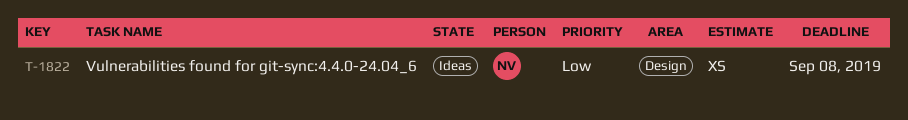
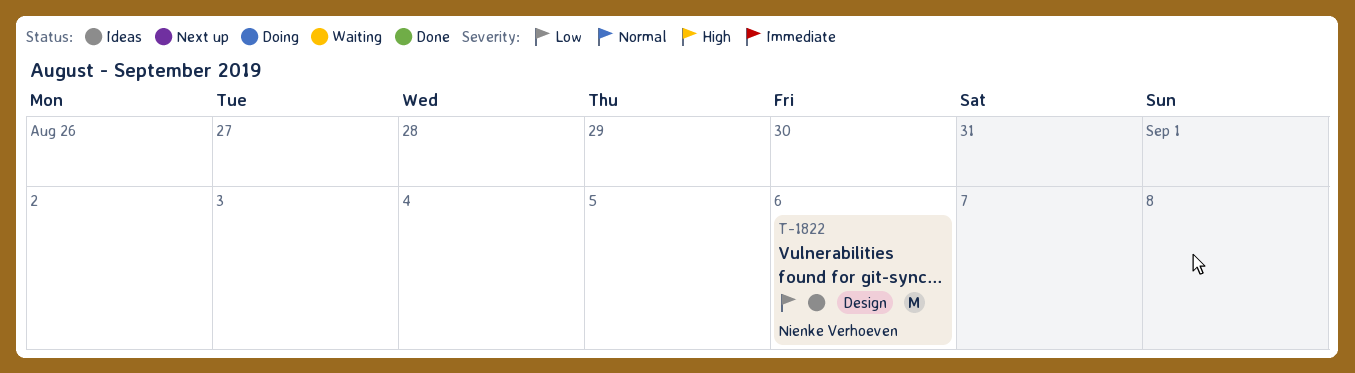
T-1822, estimate: XS -> M
T-1822, due: Sep 8 -> Sep 6

